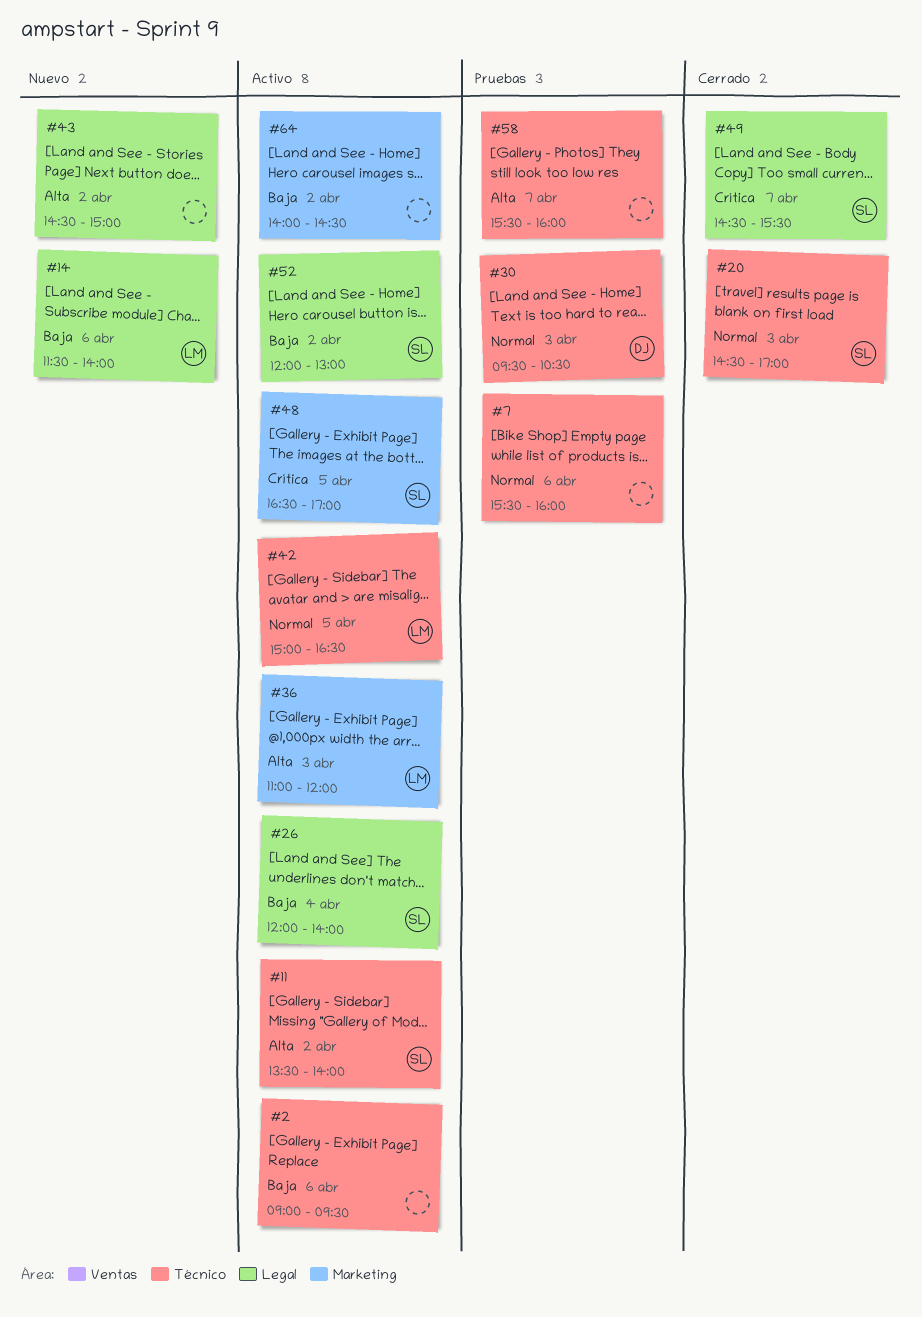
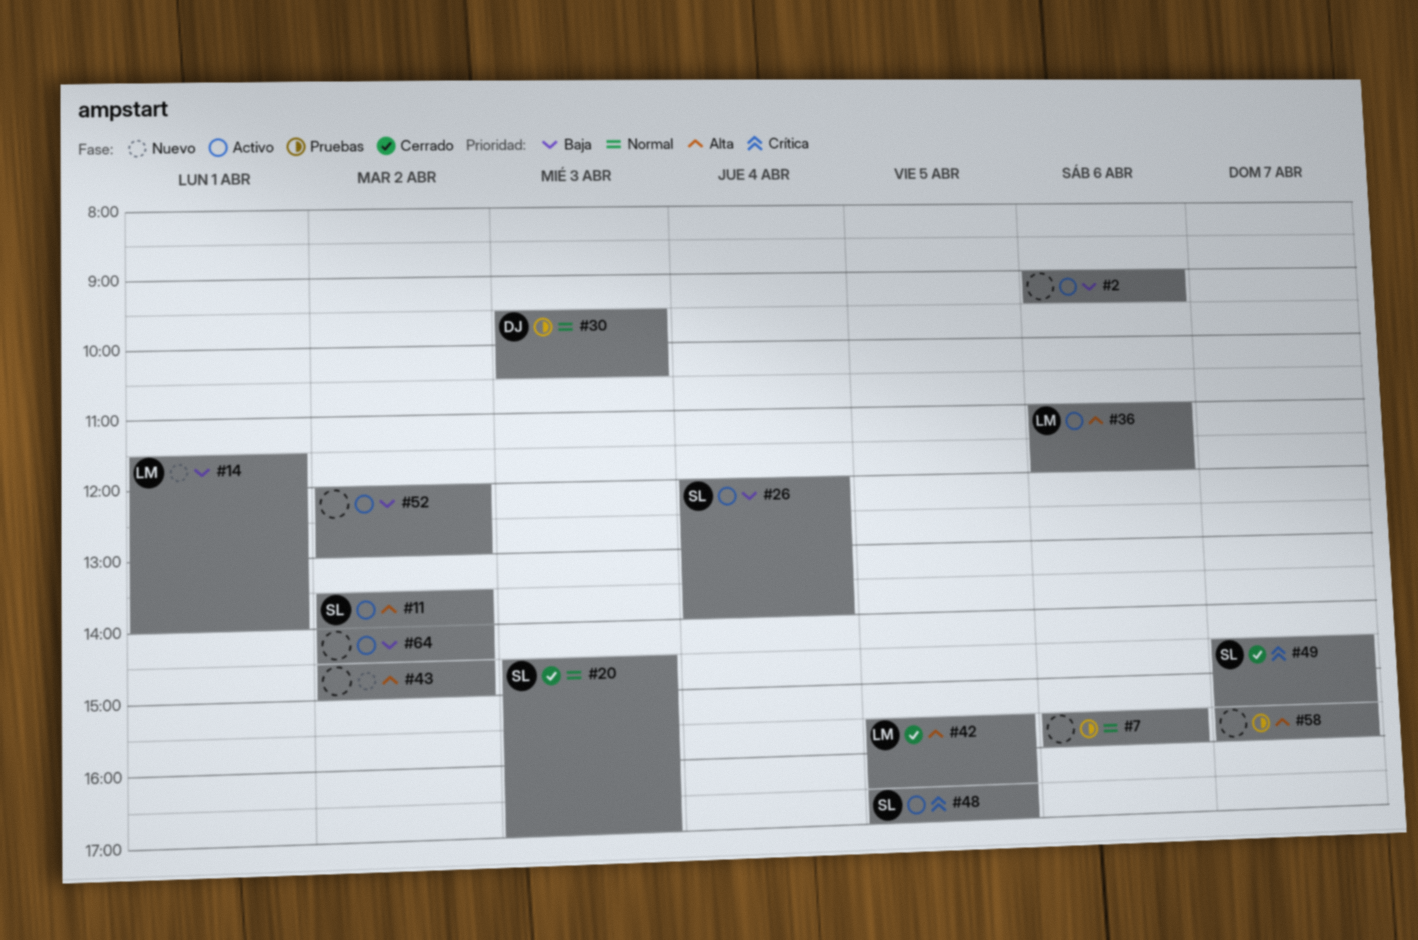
#14, day: Apr 6 -> Apr 1
#36, day: Apr 3 -> Apr 6
#42, status: Activo -> Cerrado
#42, priority: Normal -> Alta
#42, begins: 15:00 -> 15:30
#52, owner: SL -> none

